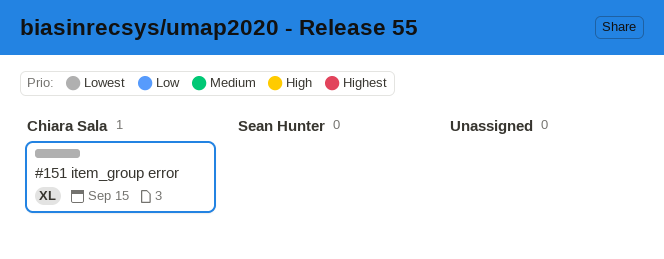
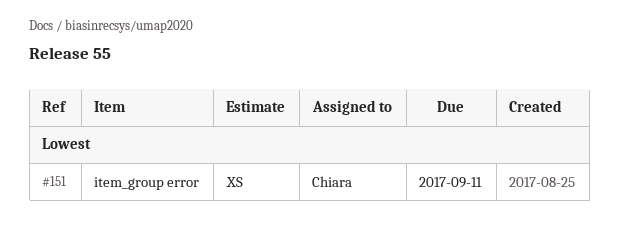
#151, estimate: XL -> XS
#151, due: Sep 15 -> Sep 11

